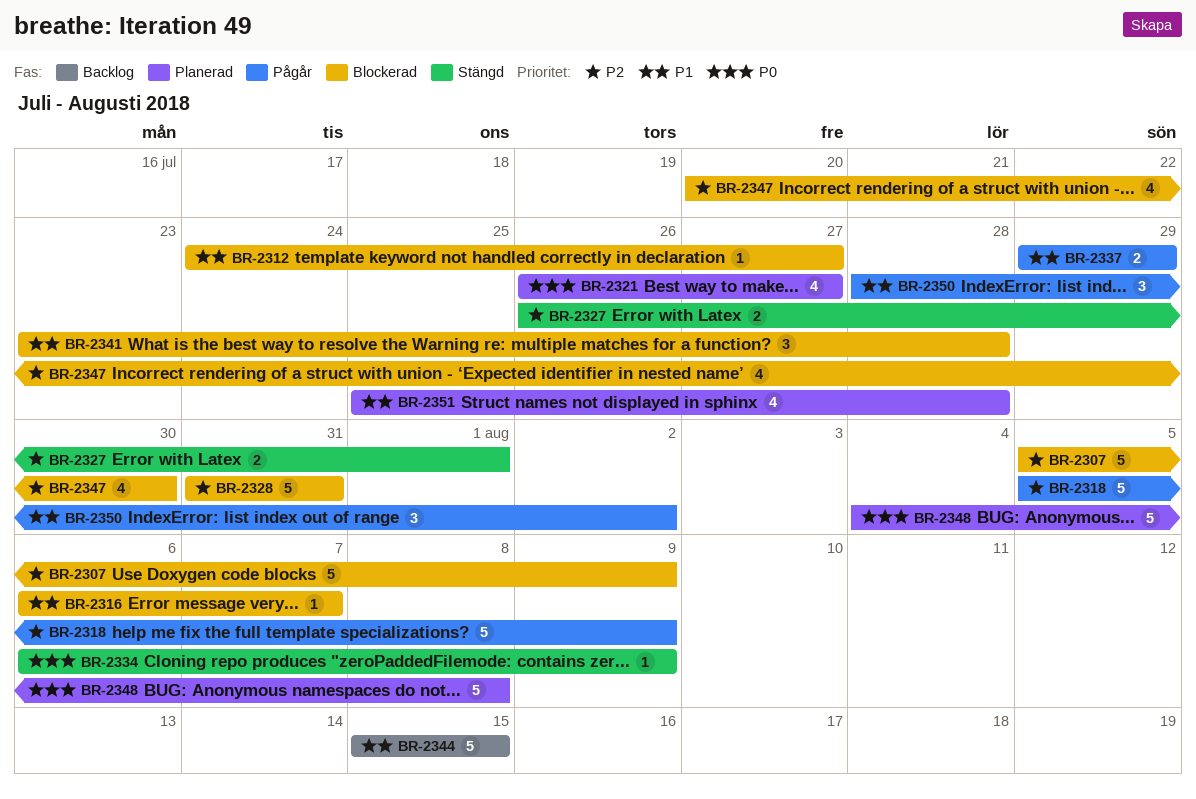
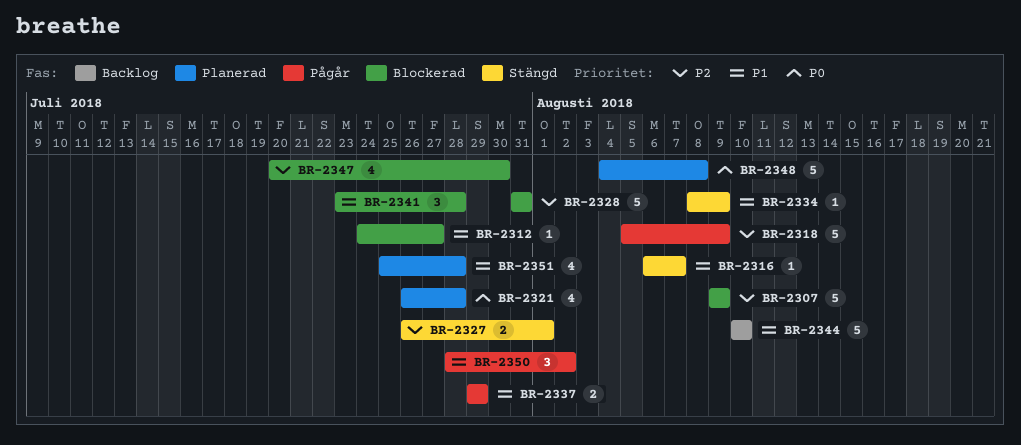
BR-2307, start: Aug 5 -> Aug 9
BR-2316, status: Blockerad -> Stängd
BR-2321, due: Jul 27 -> Jul 28
BR-2334, priority: P0 -> P1
BR-2334, start: Aug 6 -> Aug 8
BR-2344, start: Aug 15 -> Aug 10
BR-2344, due: Aug 15 -> Aug 10

